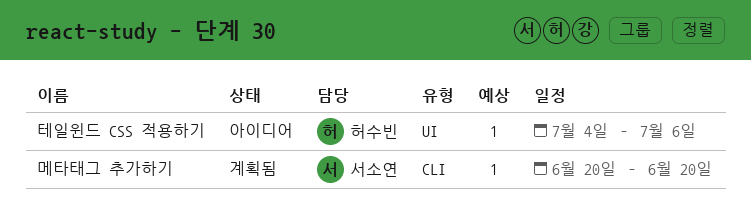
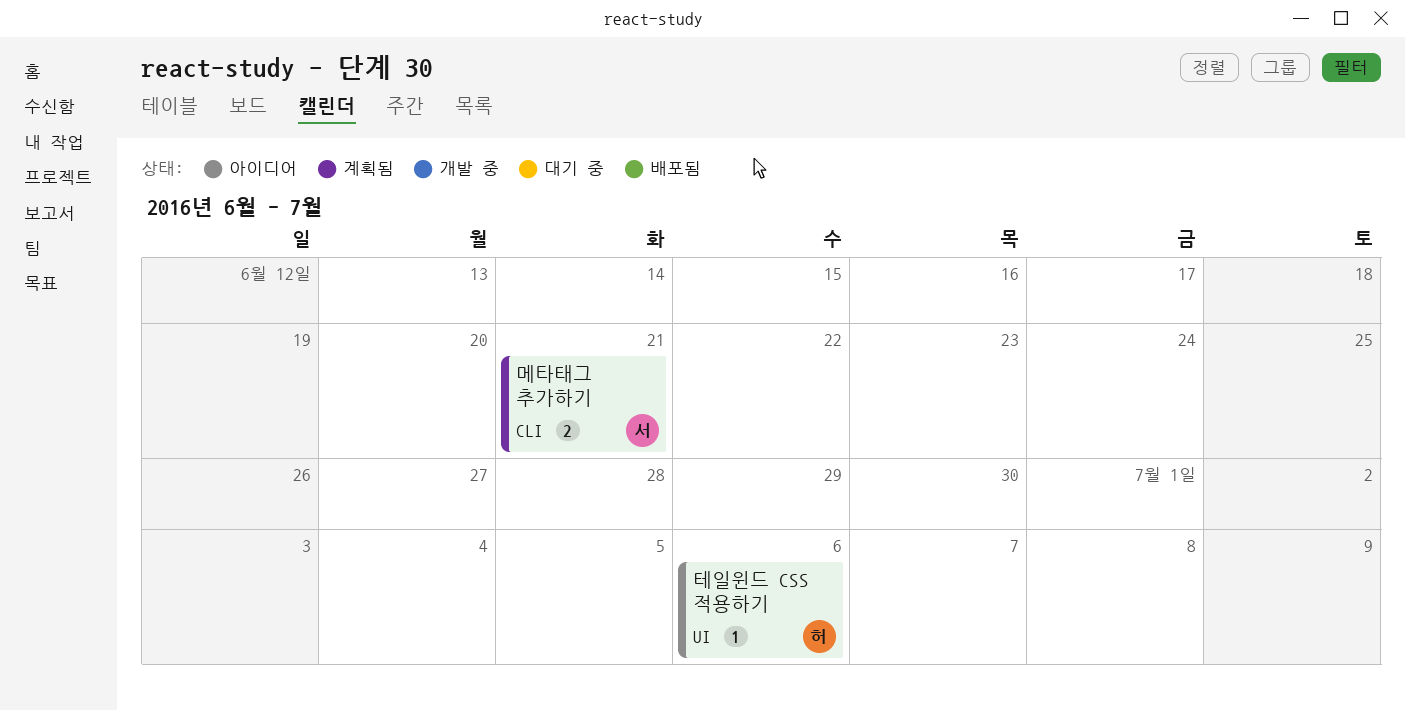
메타태그 추가하기, estimate: 1 -> 2
메타태그 추가하기, due: Jun 20 -> Jun 21

